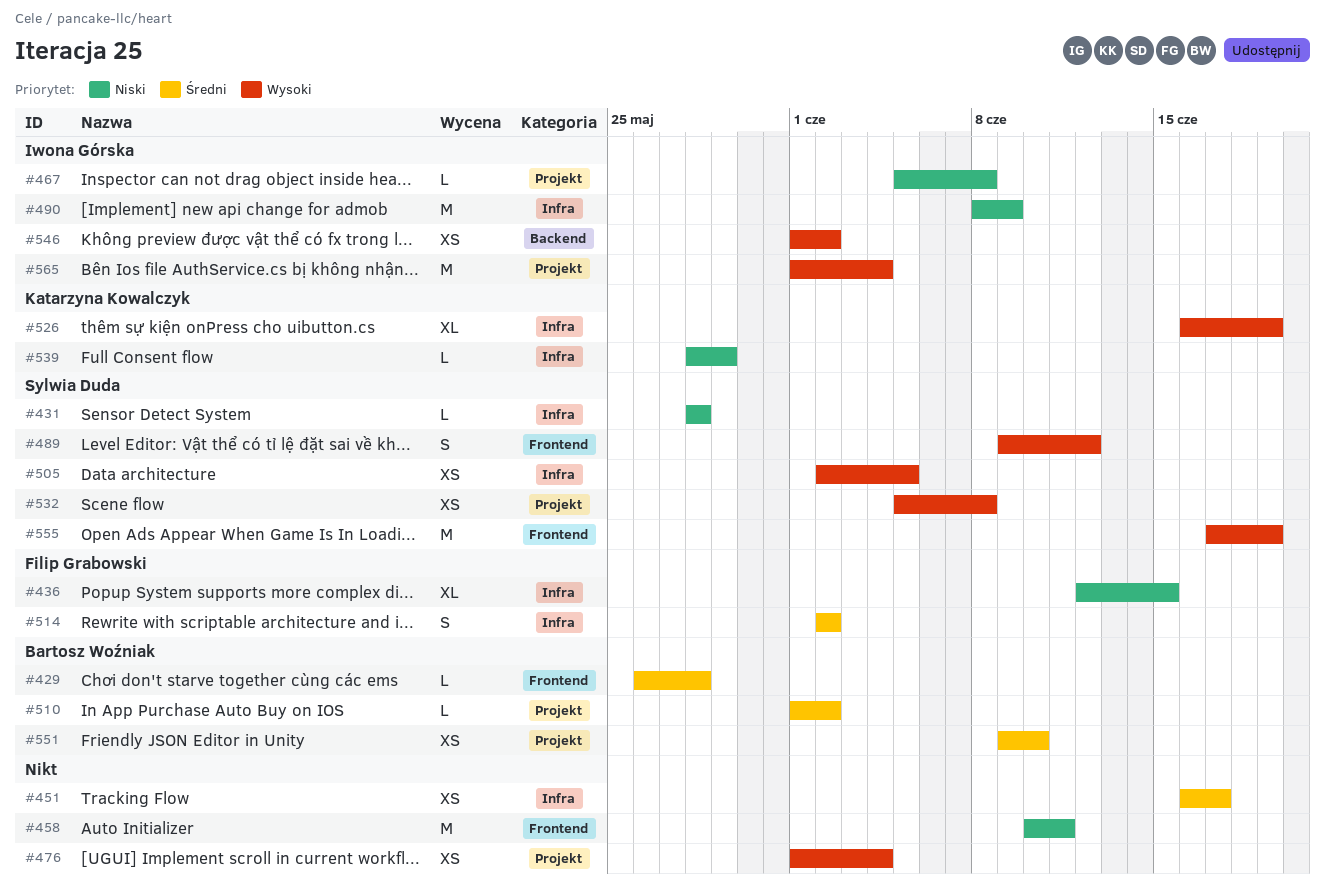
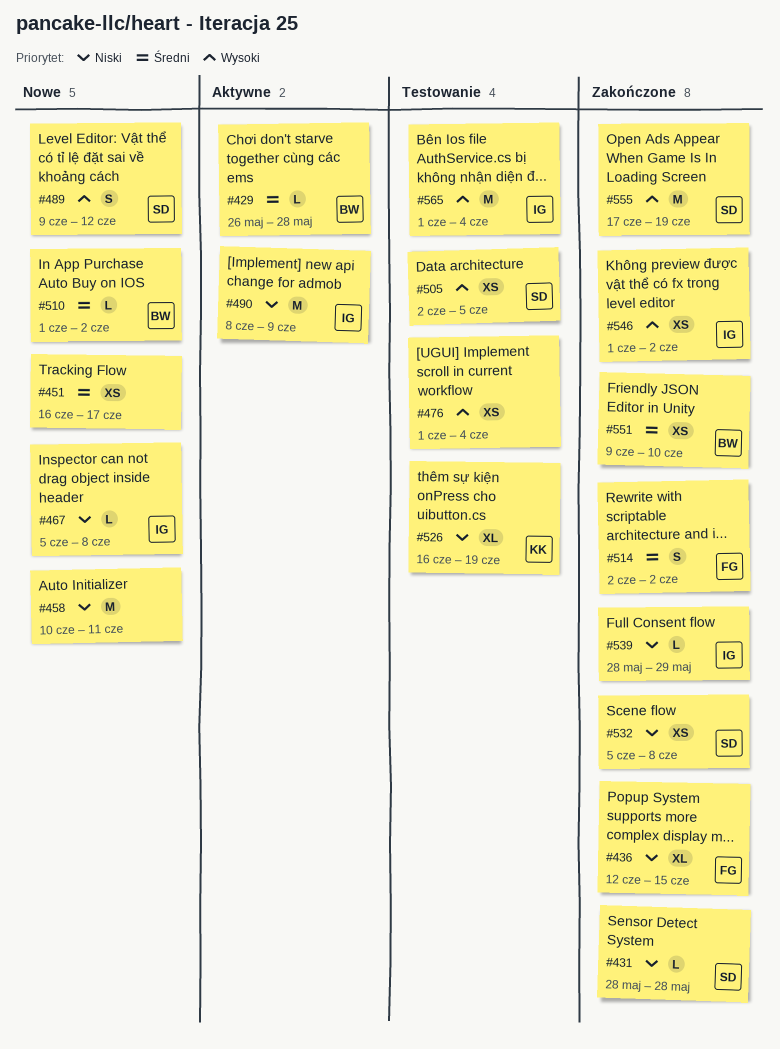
#526, priority: Wysoki -> Niski
#532, priority: Wysoki -> Niski
#539, owner: Katarzyna Kowalczyk -> Iwona Górska

